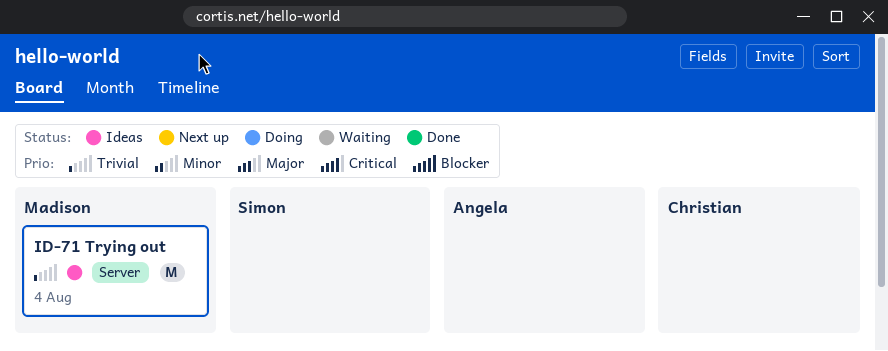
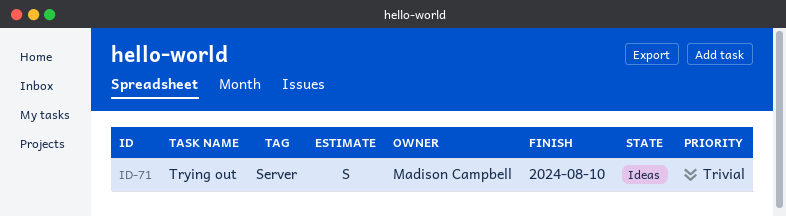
ID-71, estimate: M -> S
ID-71, due: Aug 4 -> Aug 10

